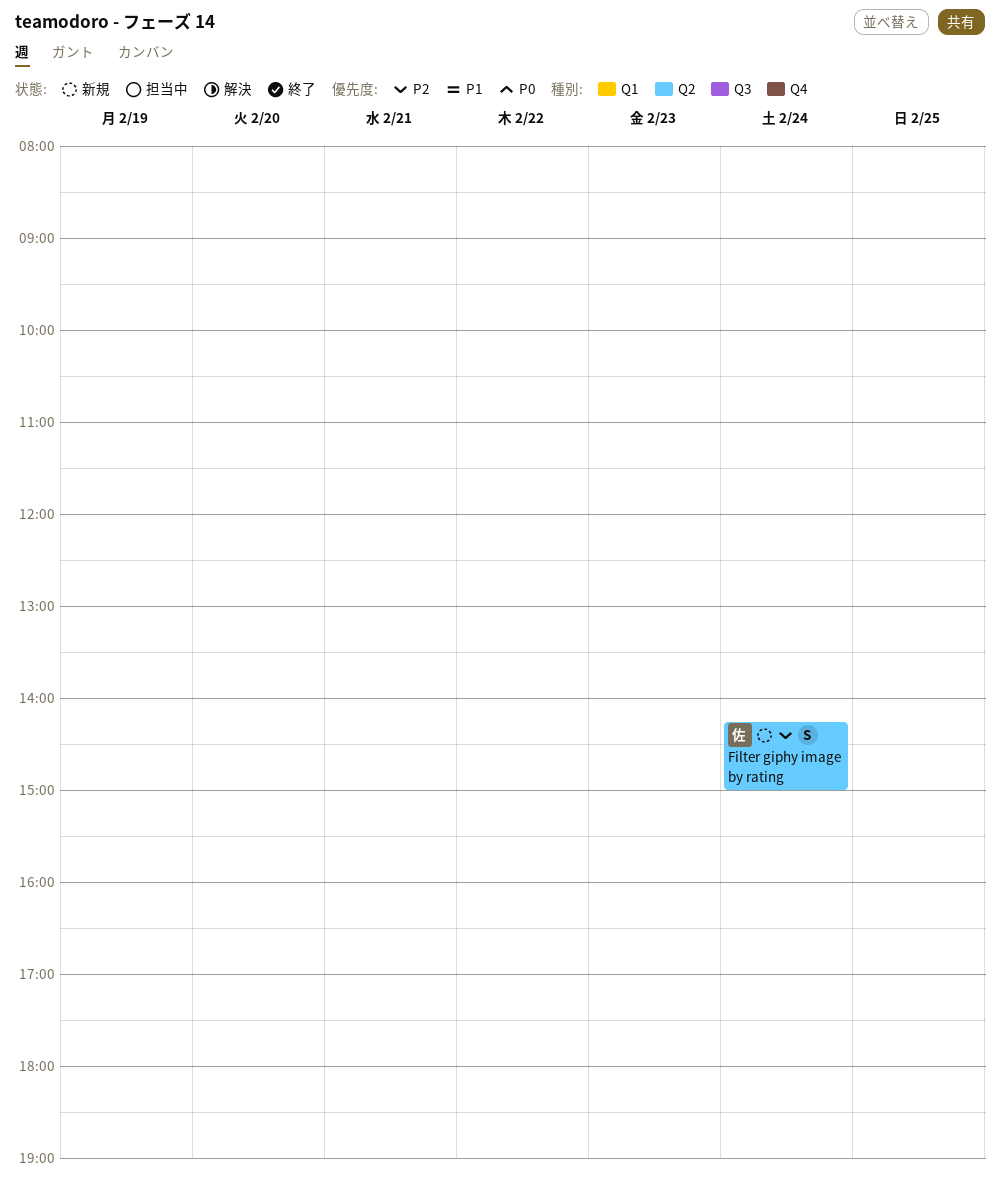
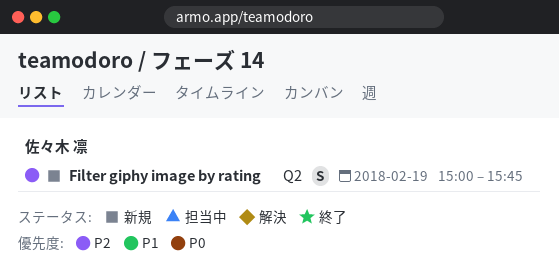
Filter giphy image by rating, day: Feb 24 -> Feb 19
Filter giphy image by rating, begins: 14:15 -> 15:00
Filter giphy image by rating, ends: 15:00 -> 15:45

